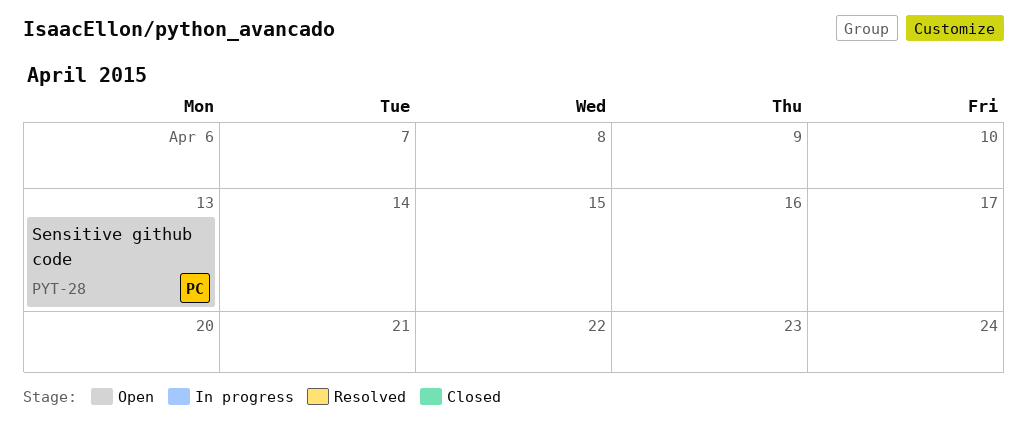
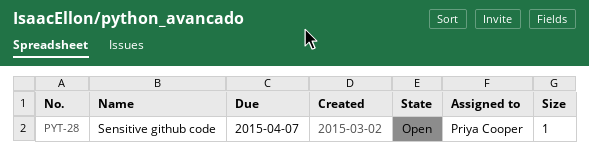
PYT-28, due: Apr 13 -> Apr 7

